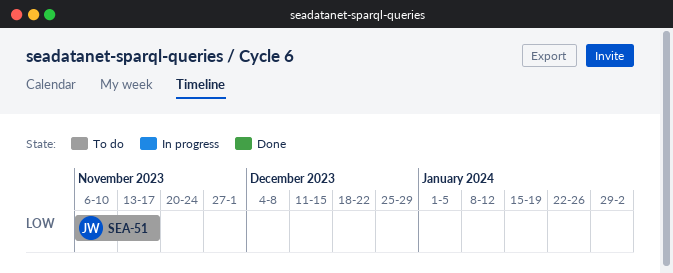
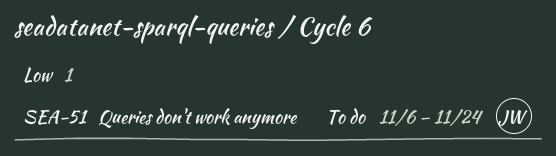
SEA-51, due: Nov 17 -> Nov 24

